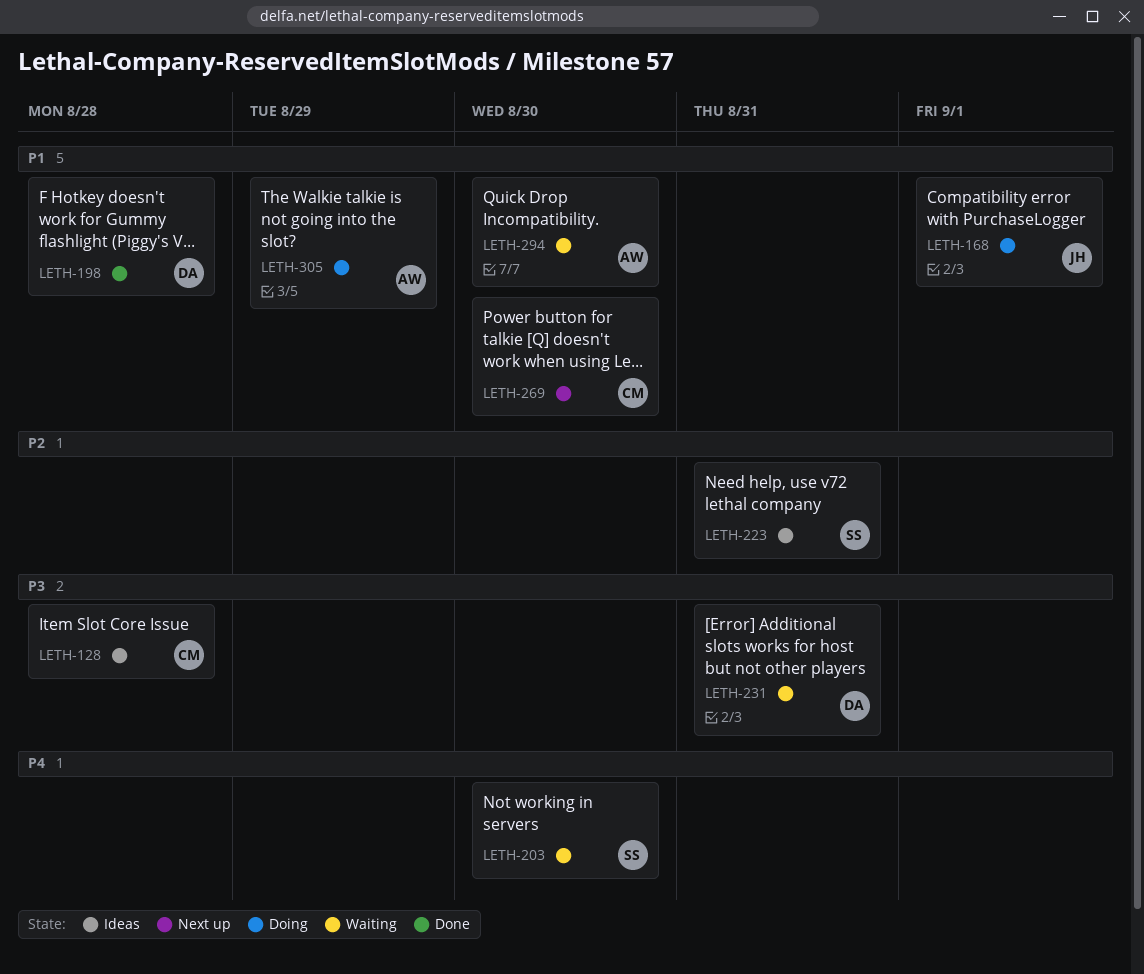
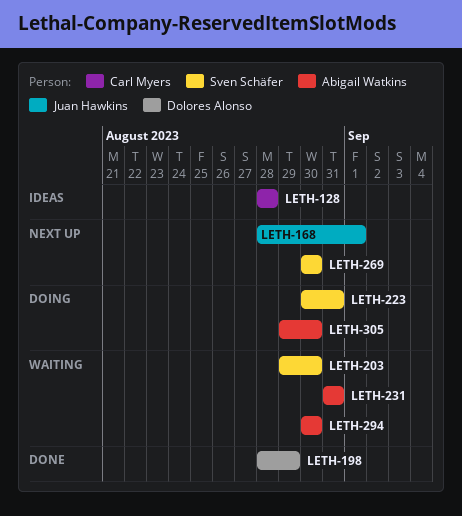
LETH-168, status: Doing -> Next up
LETH-198, due: Aug 28 -> Aug 29
LETH-223, status: Ideas -> Doing
LETH-231, owner: Dolores Alonso -> Abigail Watkins
LETH-269, owner: Carl Myers -> Sven Schäfer
LETH-305, due: Aug 29 -> Aug 30

